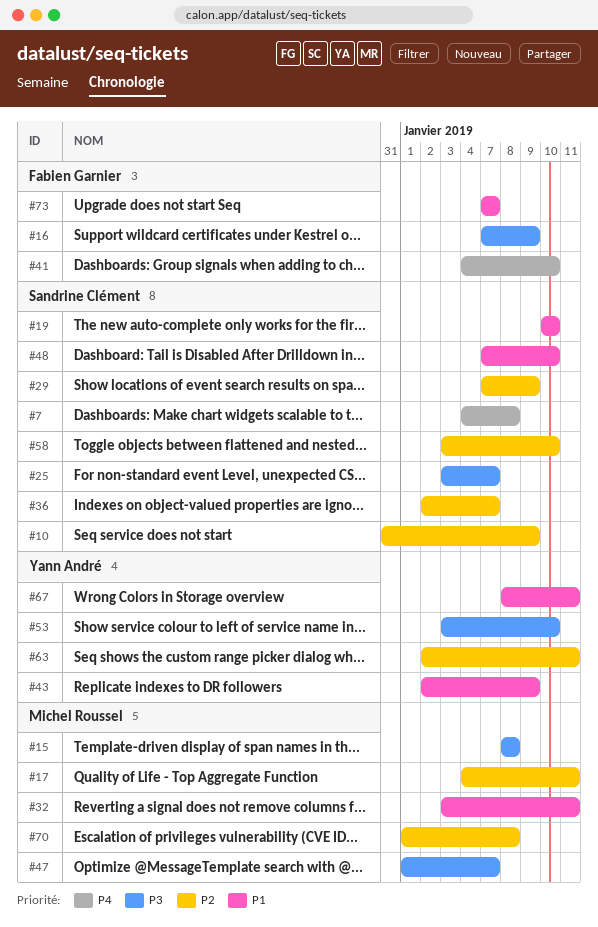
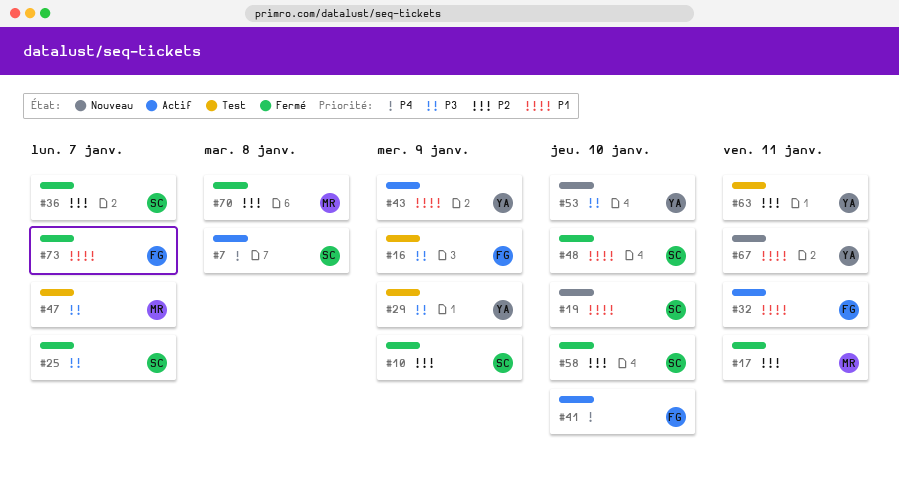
#15: present -> none
#29, owner: Sandrine Clément -> Yann André
#29, priority: P2 -> P3
#32, owner: Michel Roussel -> Fabien Garnier

